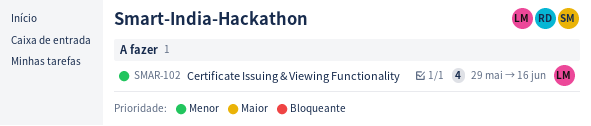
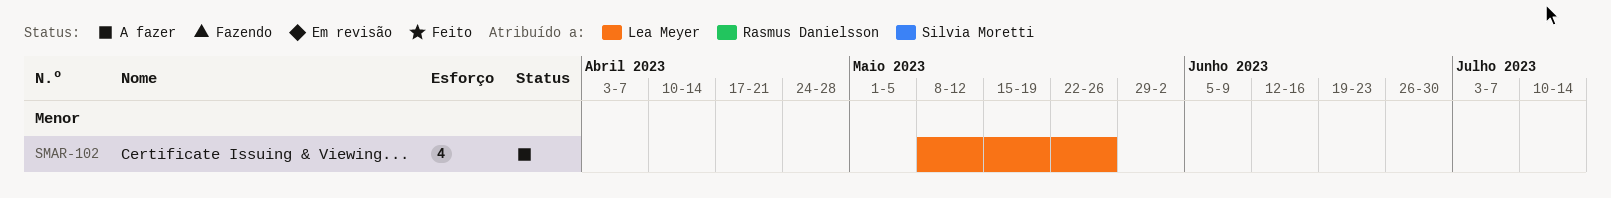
SMAR-102, start: May 29 -> May 8
SMAR-102, due: Jun 16 -> May 26

